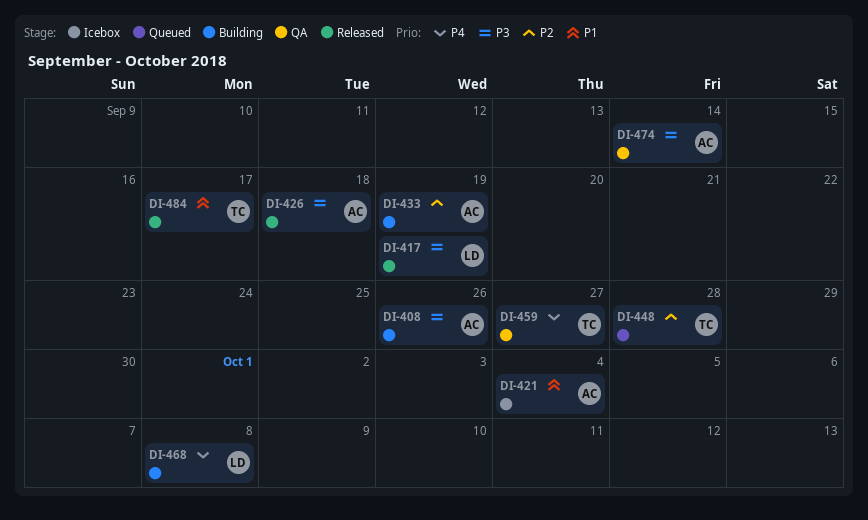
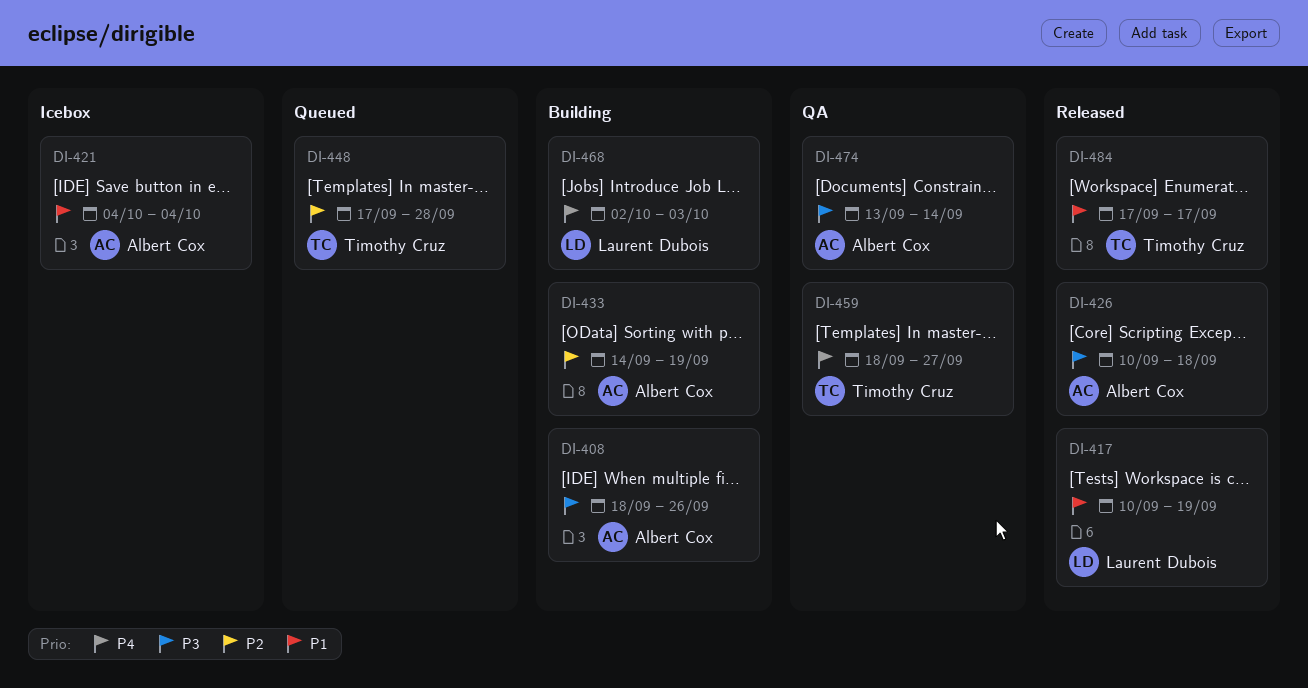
DI-417, priority: P3 -> P1
DI-468, due: Oct 8 -> Oct 3

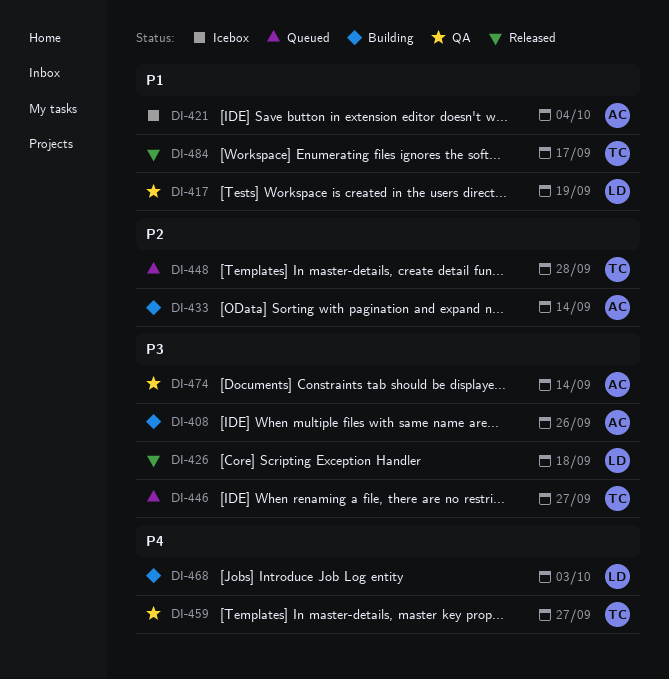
DI-417, status: Released -> QA
DI-426, owner: Albert Cox -> Laurent Dubois
DI-433, due: Sep 19 -> Sep 14
DI-446: none -> present

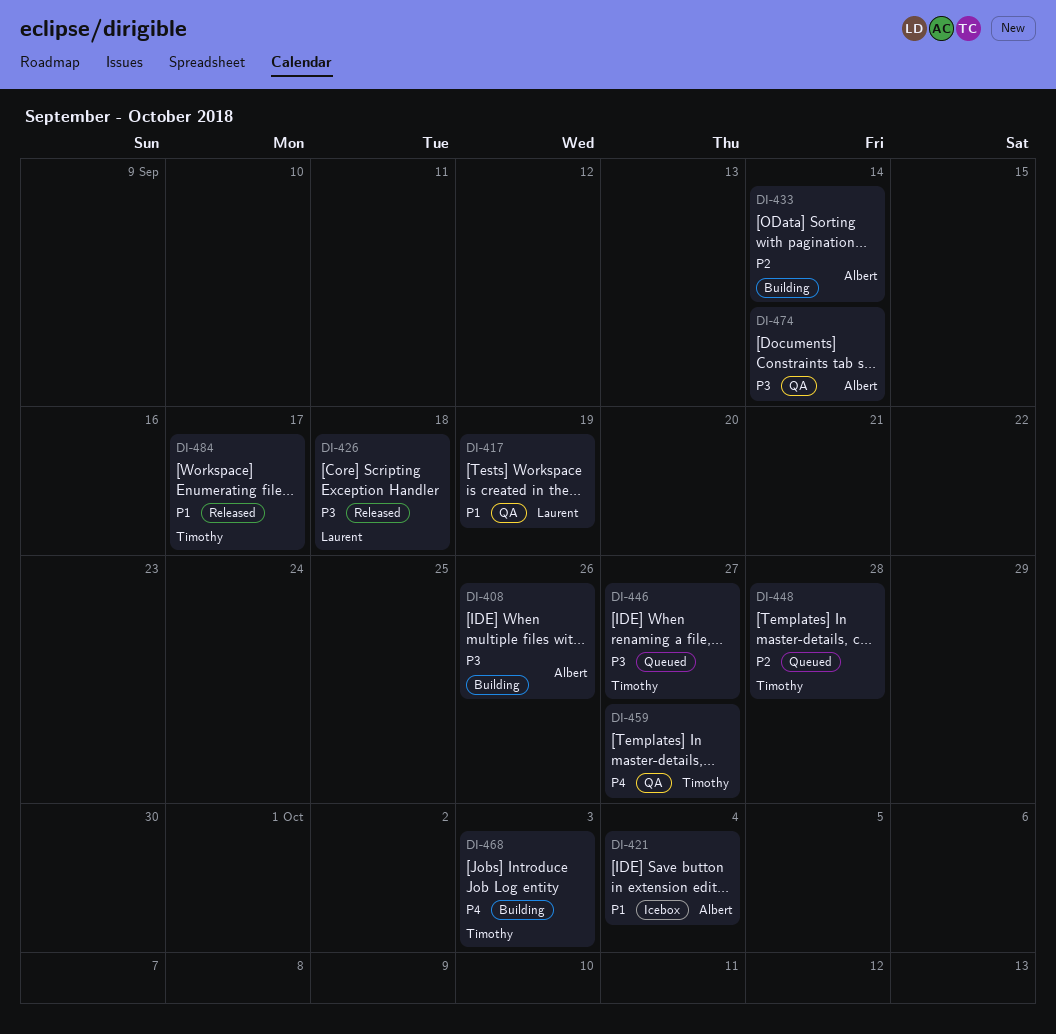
DI-468, owner: Laurent -> Timothy

